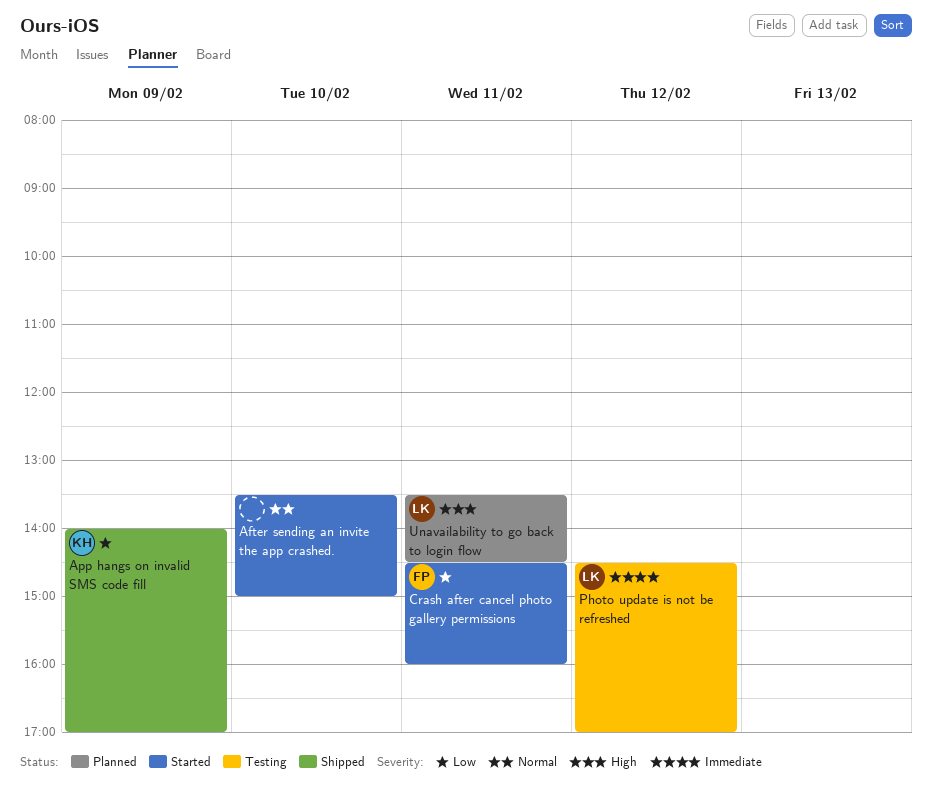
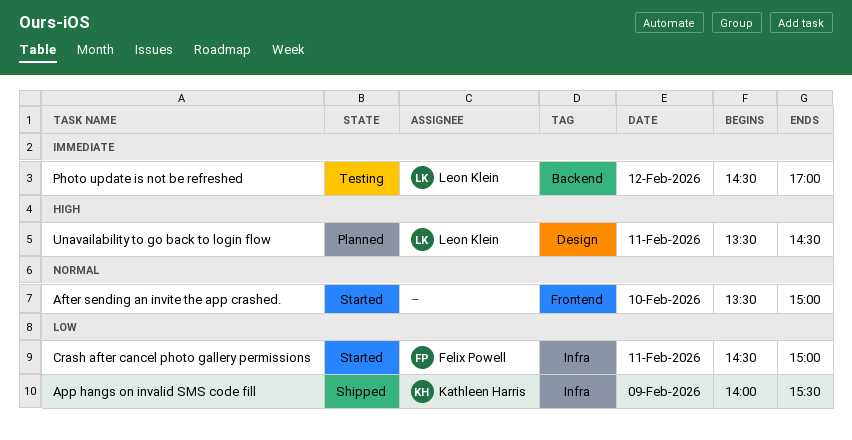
App hangs on invalid SMS code fill, ends: 17:00 -> 15:30
Crash after cancel photo gallery permissions, ends: 16:00 -> 15:00

